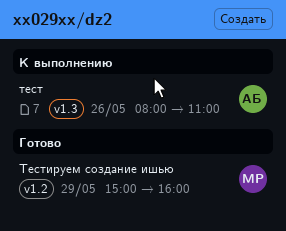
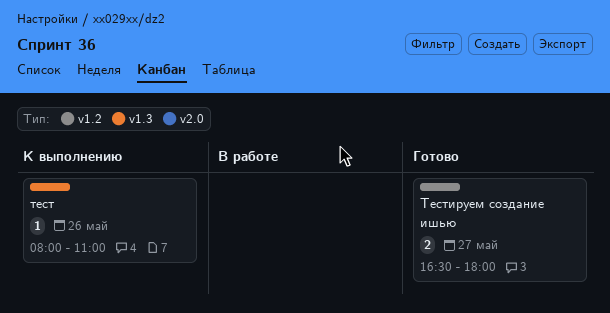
Тестируем создание ишью, day: May 29 -> May 27
Тестируем создание ишью, begins: 15:00 -> 16:30
Тестируем создание ишью, ends: 16:00 -> 18:00

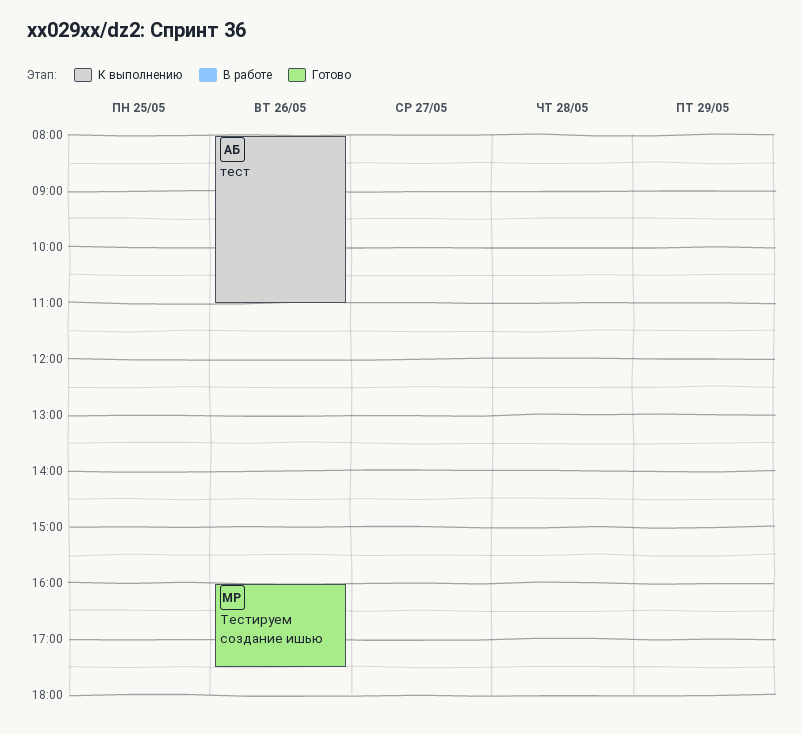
Тестируем создание ишью, day: May 27 -> May 26
Тестируем создание ишью, begins: 16:30 -> 16:00
Тестируем создание ишью, ends: 18:00 -> 17:30

